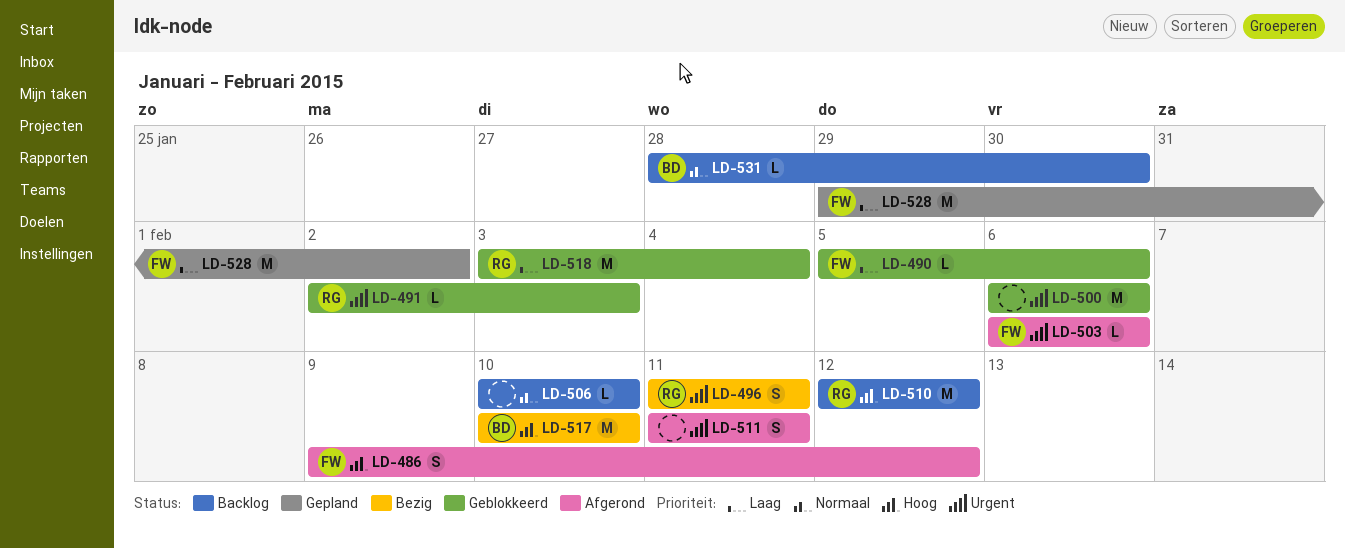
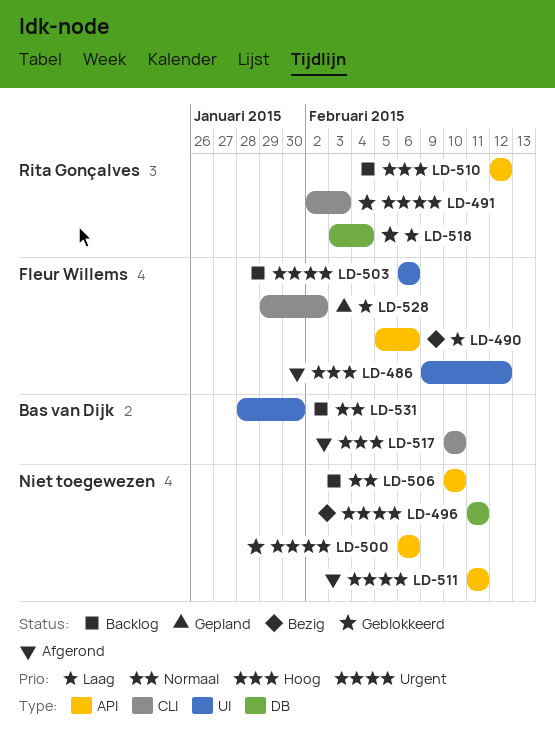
LD-490, status: Geblokkeerd -> Bezig
LD-496, owner: Rita Gonçalves -> none
LD-503, status: Afgerond -> Backlog
LD-517, status: Bezig -> Afgerond

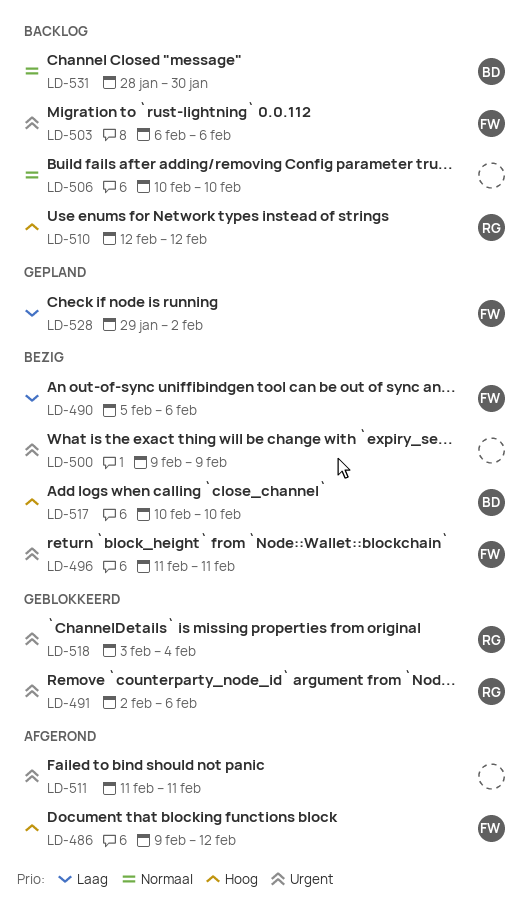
LD-491, due: Feb 3 -> Feb 6
LD-496, owner: none -> Fleur Willems
LD-500, status: Geblokkeerd -> Bezig
LD-500, start: Feb 6 -> Feb 9
LD-500, due: Feb 6 -> Feb 9
LD-517, status: Afgerond -> Bezig
LD-518, priority: Laag -> Urgent

